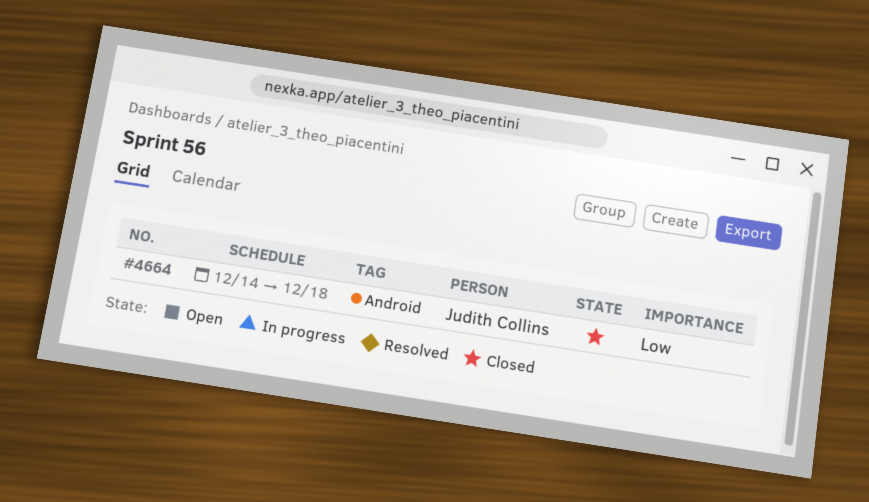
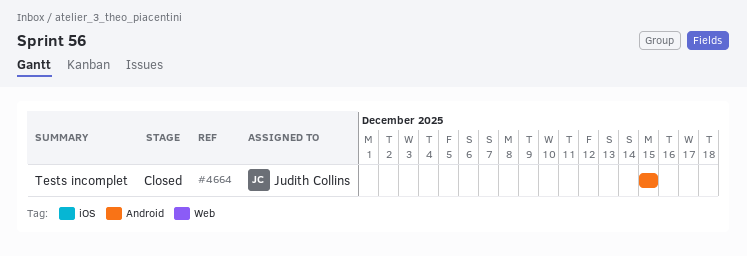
#4664, start: Dec 14 -> Dec 15
#4664, due: Dec 18 -> Dec 15

